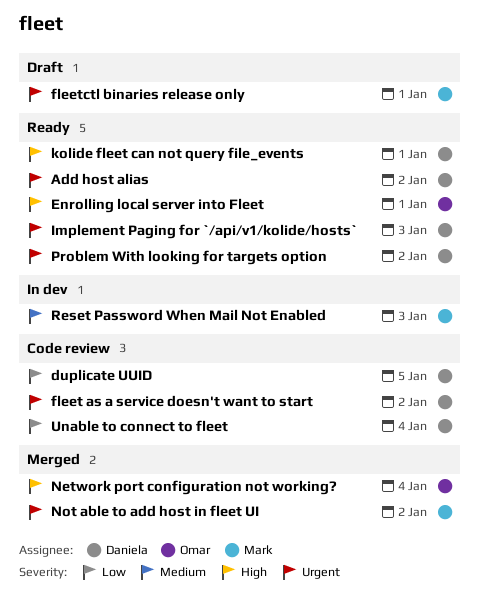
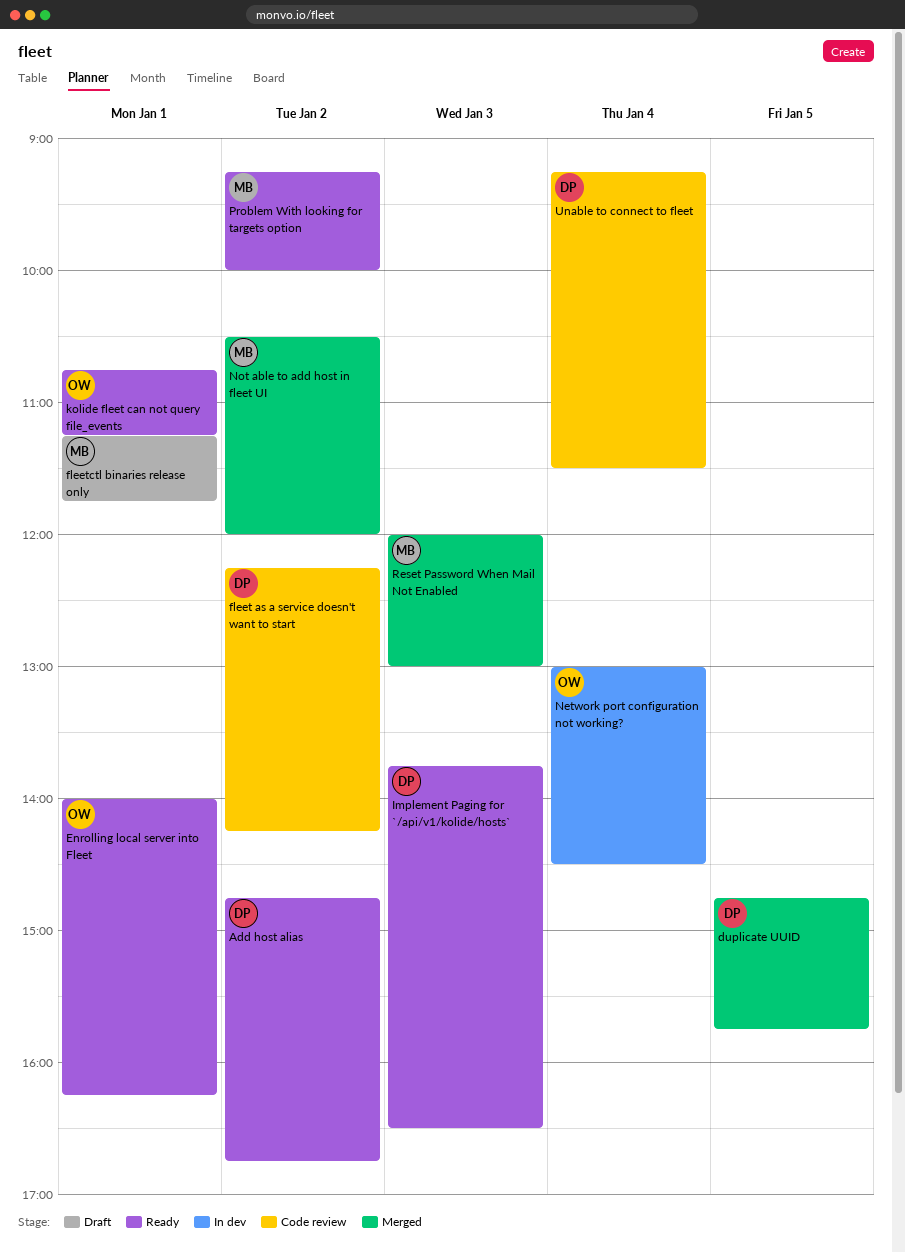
duplicate UUID, status: Code review -> Merged
kolide fleet can not query file_events, owner: Daniela -> Omar
Network port configuration not working?, status: Merged -> In dev
Problem With looking for targets option, owner: Daniela -> Mark
Reset Password When Mail Not Enabled, status: In dev -> Merged

